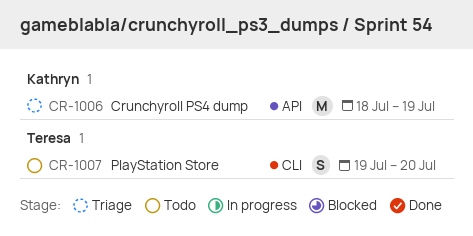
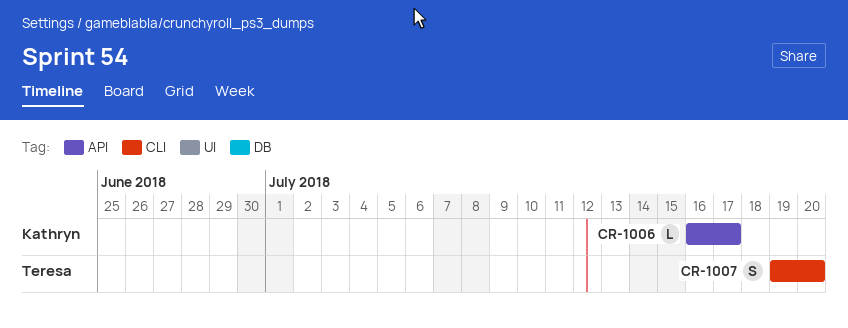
CR-1006, estimate: M -> L
CR-1006, start: Jul 18 -> Jul 16
CR-1006, due: Jul 19 -> Jul 17

